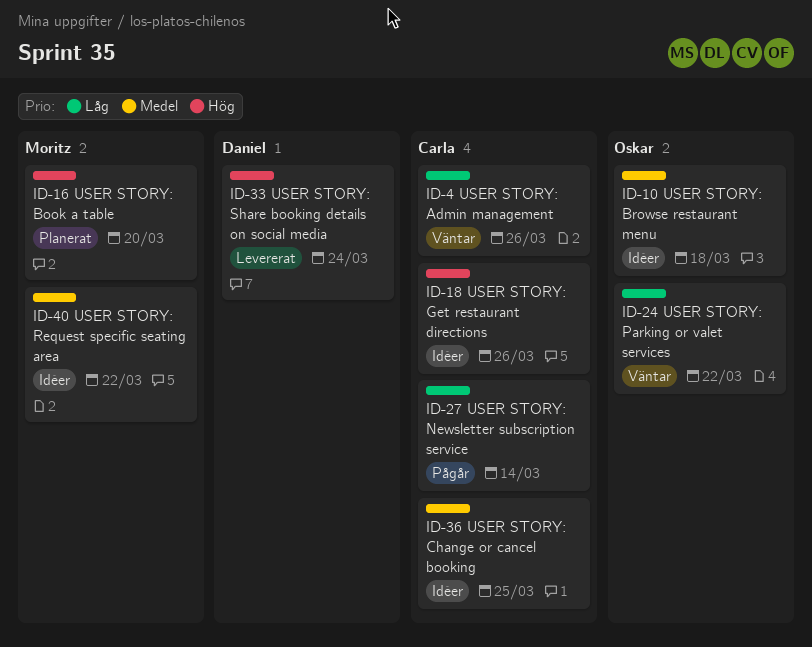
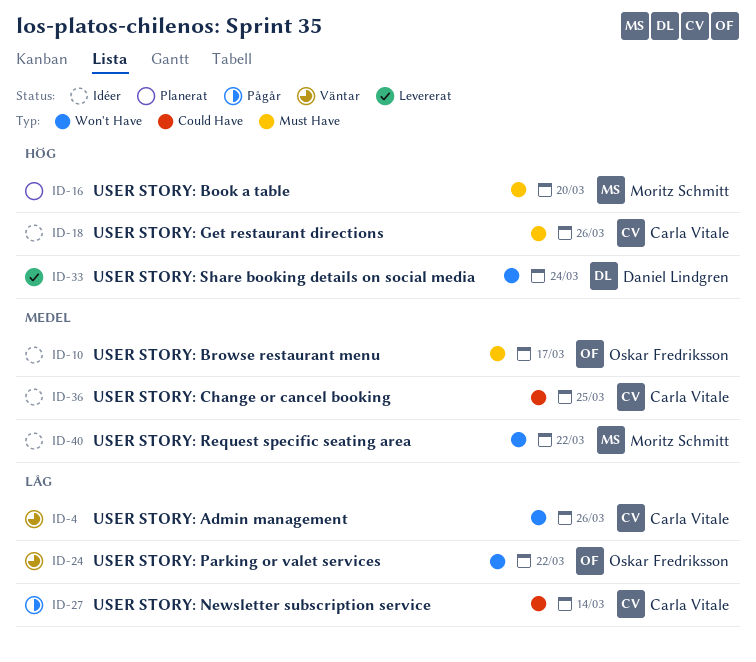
ID-10, due: Mar 18 -> Mar 17

